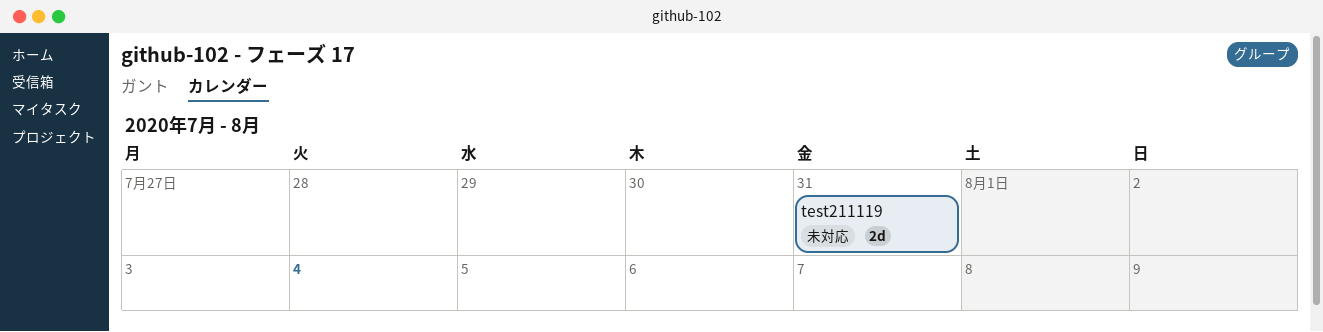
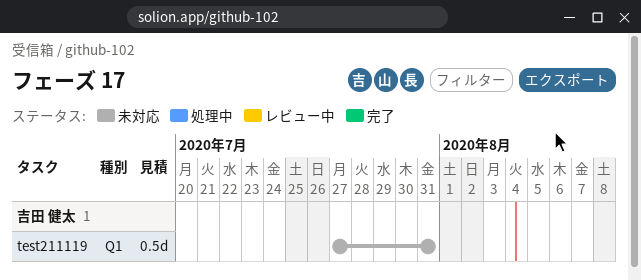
test211119, estimate: 2d -> 0.5d

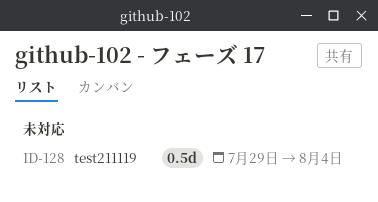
test211119, start: Jul 27 -> Jul 29
test211119, due: Jul 31 -> Aug 4

